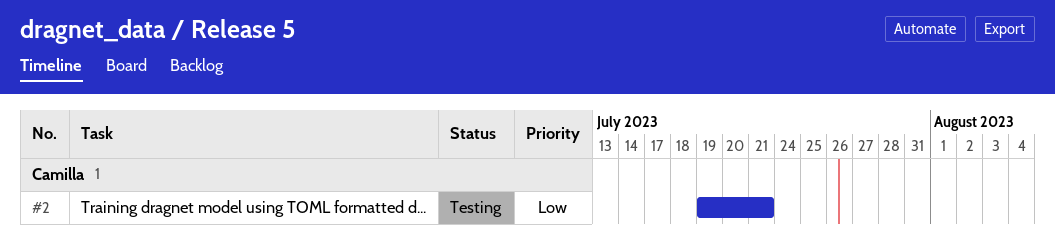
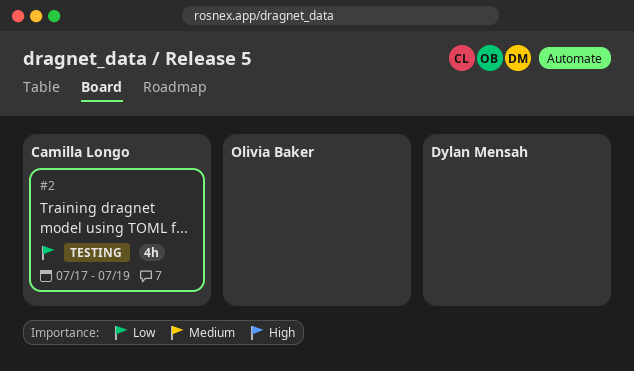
#2, start: Jul 19 -> Jul 17
#2, due: Jul 21 -> Jul 19

